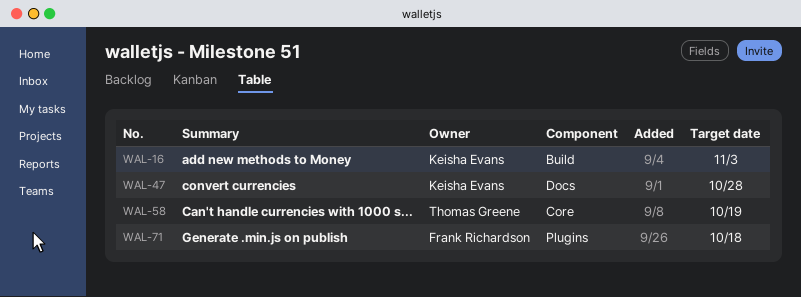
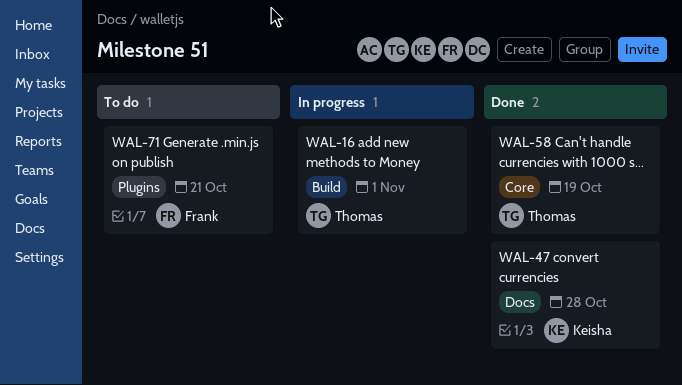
WAL-16, owner: Keisha Evans -> Thomas Greene
WAL-16, due: Nov 3 -> Nov 1
WAL-71, due: Oct 18 -> Oct 21

